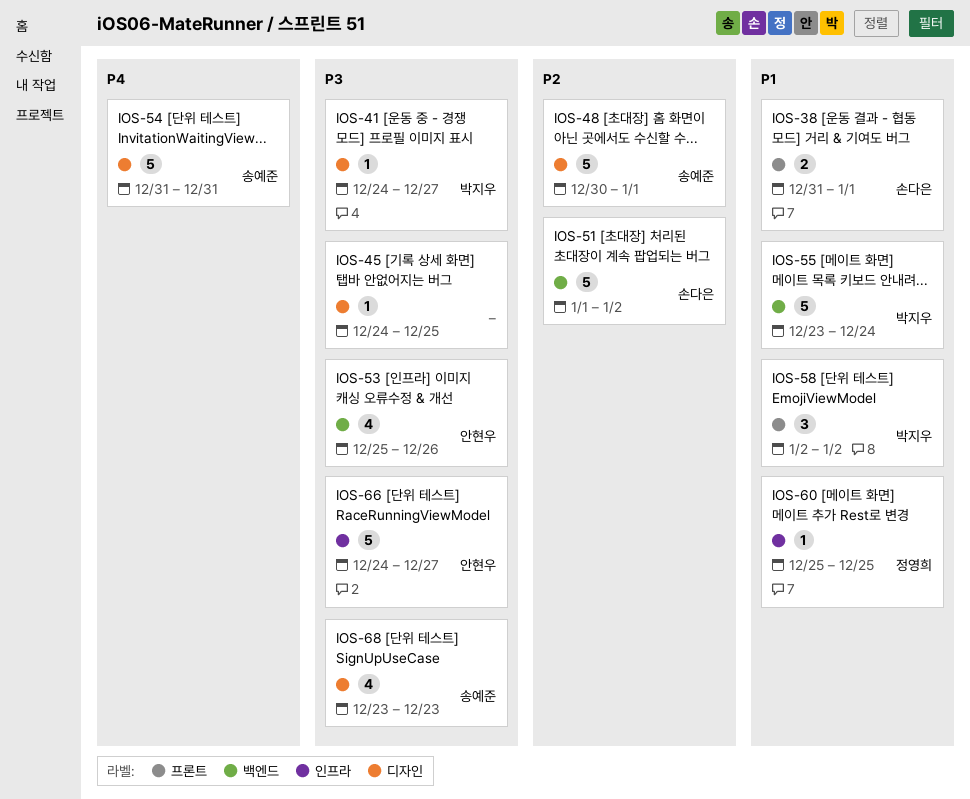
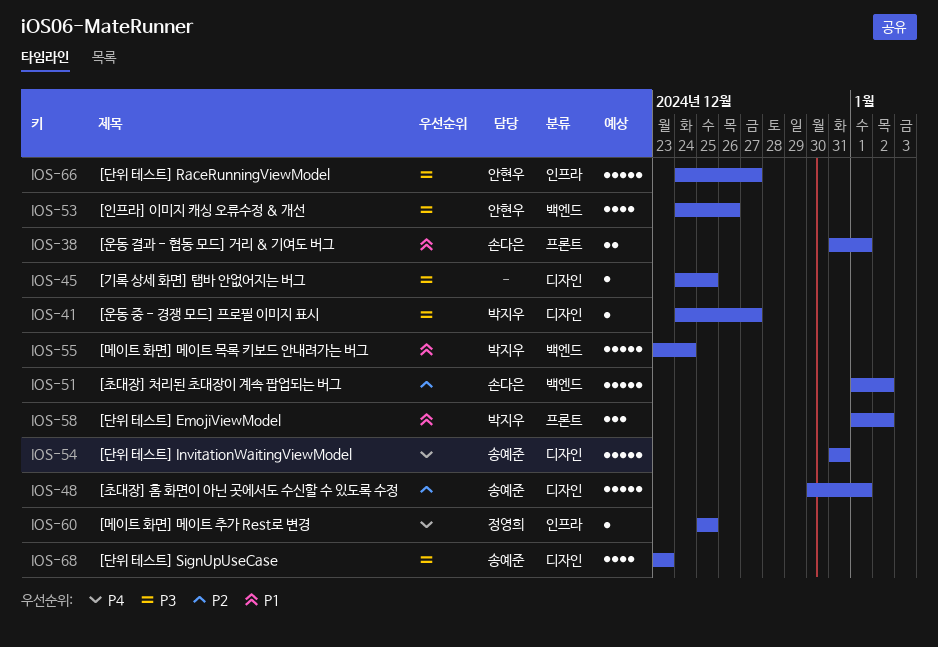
IOS-53, start: Dec 25 -> Dec 24
IOS-58, start: Jan 2 -> Jan 1
IOS-60, priority: P1 -> P4

